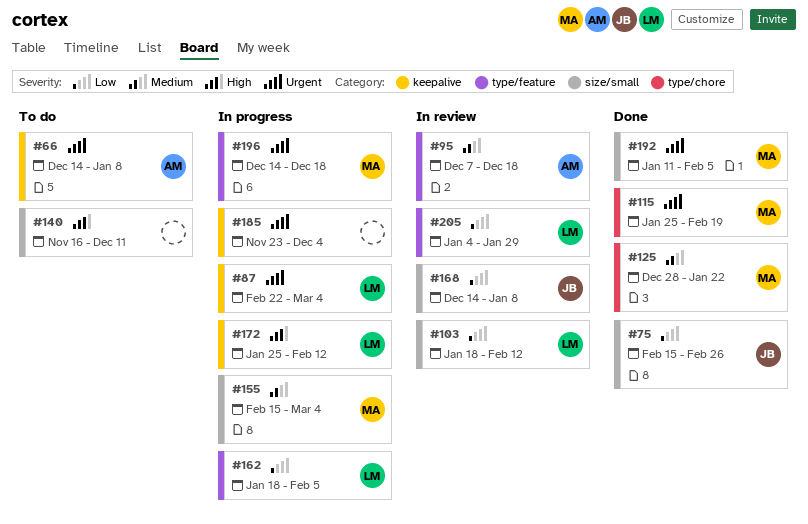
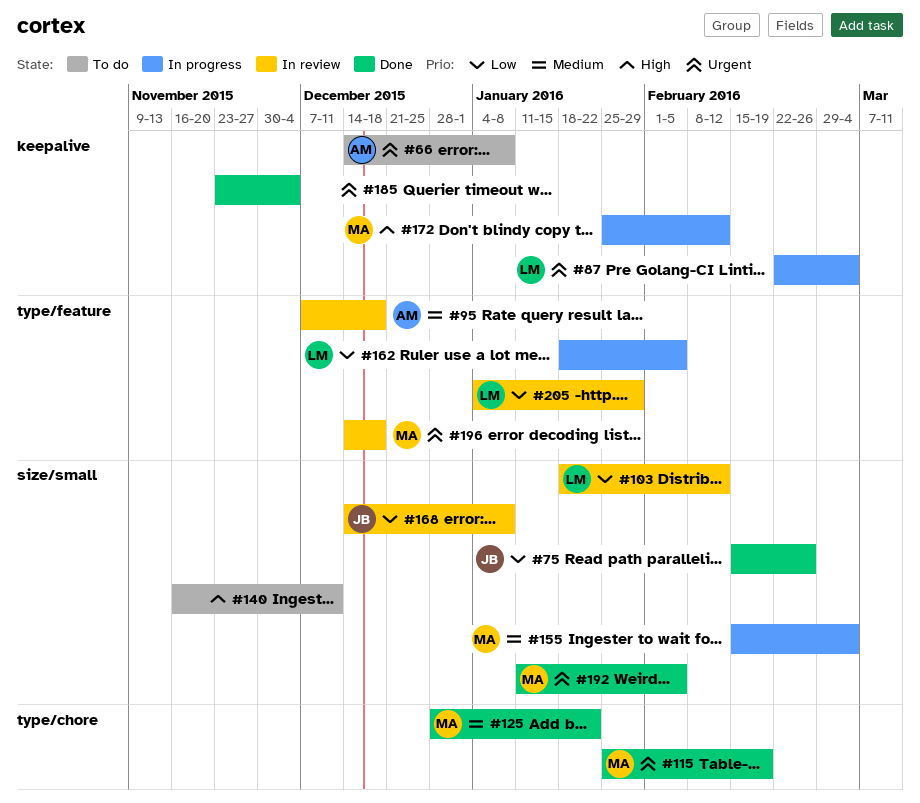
#172, owner: LM -> MA
#185, status: In progress -> Done
#196, status: In progress -> In review

